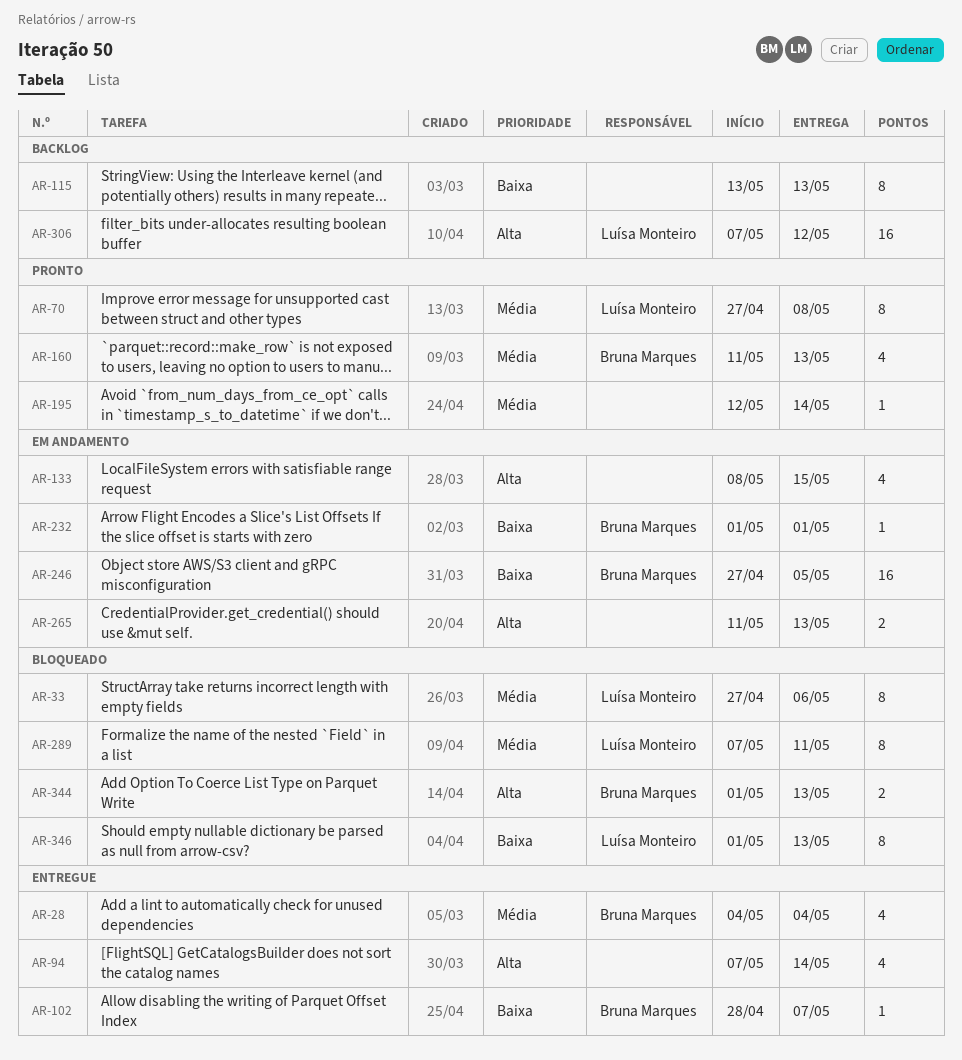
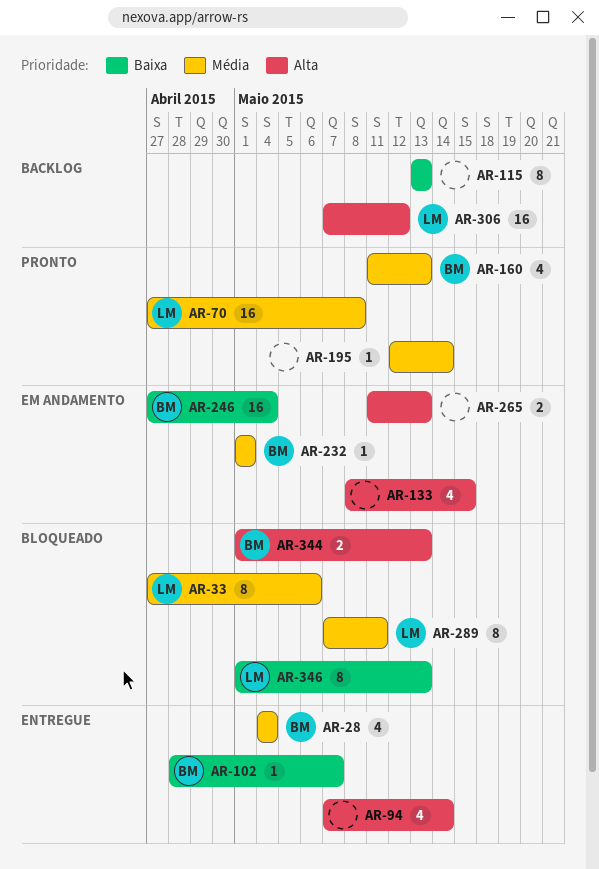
AR-70, estimate: 8 -> 16
AR-232, priority: Baixa -> Média
AR-246, due: May 5 -> May 4

